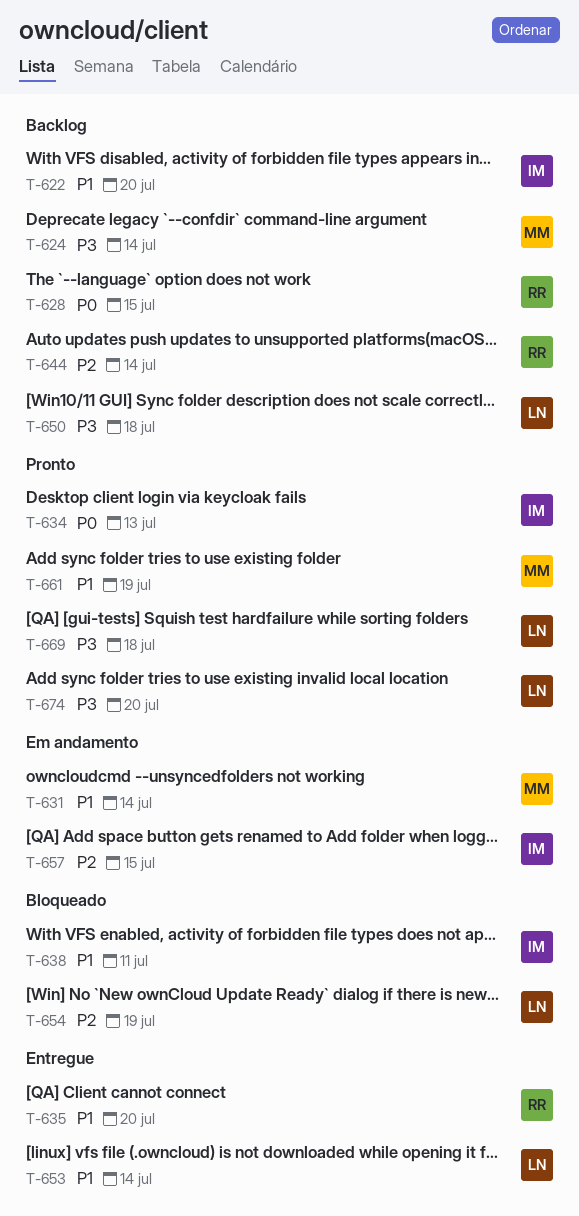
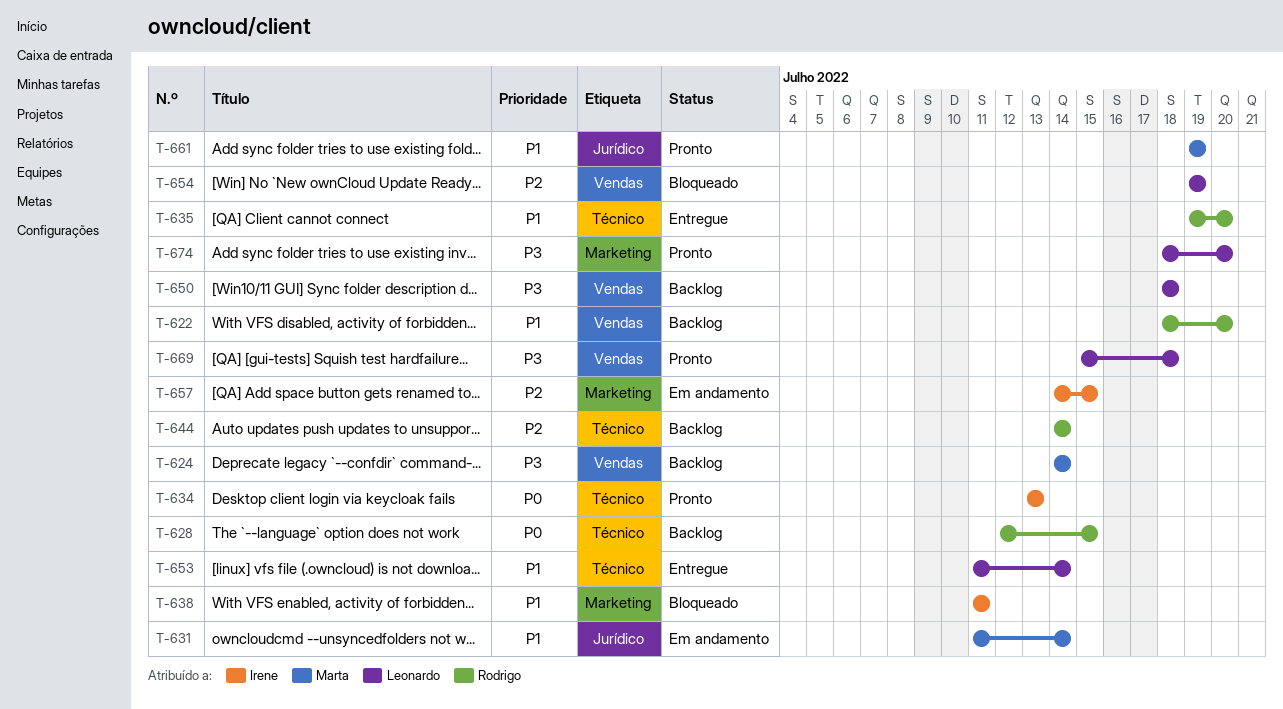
T-622, owner: Irene -> Rodrigo

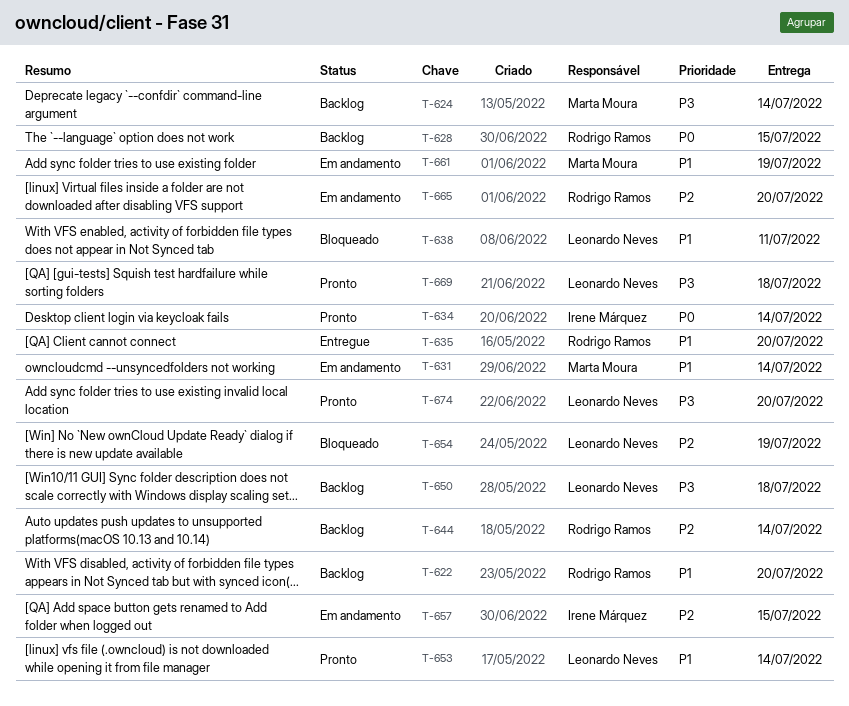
T-634, due: Jul 13 -> Jul 14
T-638, owner: Irene Márquez -> Leonardo Neves
T-653, status: Entregue -> Pronto
T-661, status: Pronto -> Em andamento
T-665: none -> present

